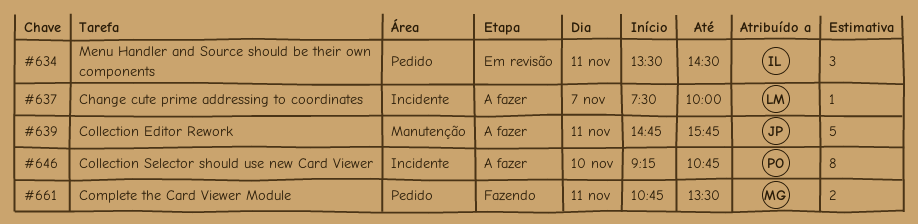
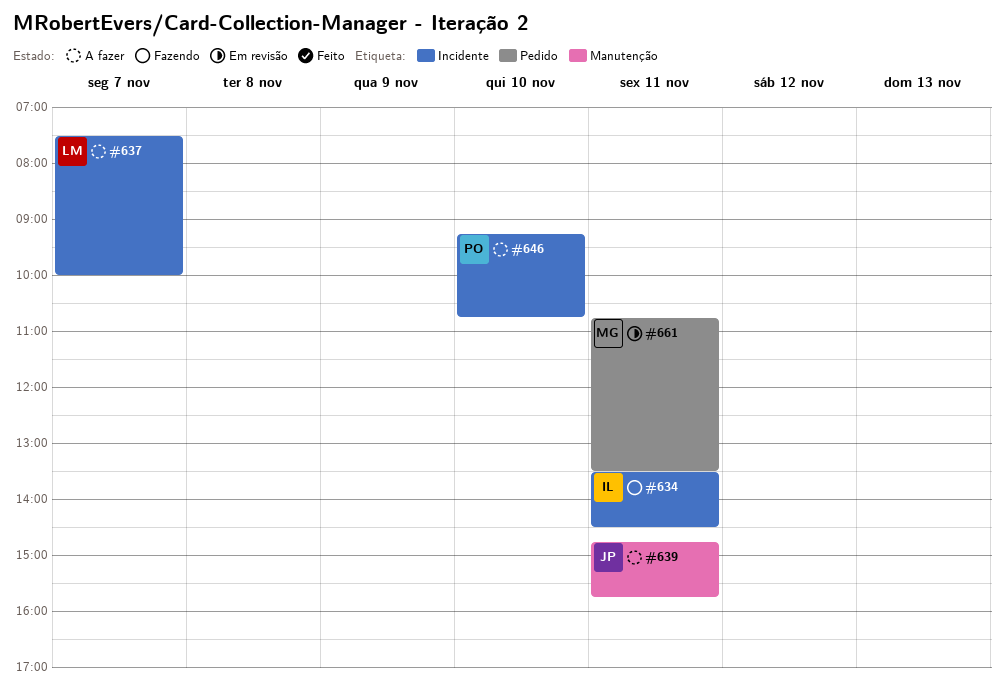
#634, status: Em revisão -> Fazendo
#634, label: Pedido -> Incidente
#661, status: Fazendo -> Em revisão

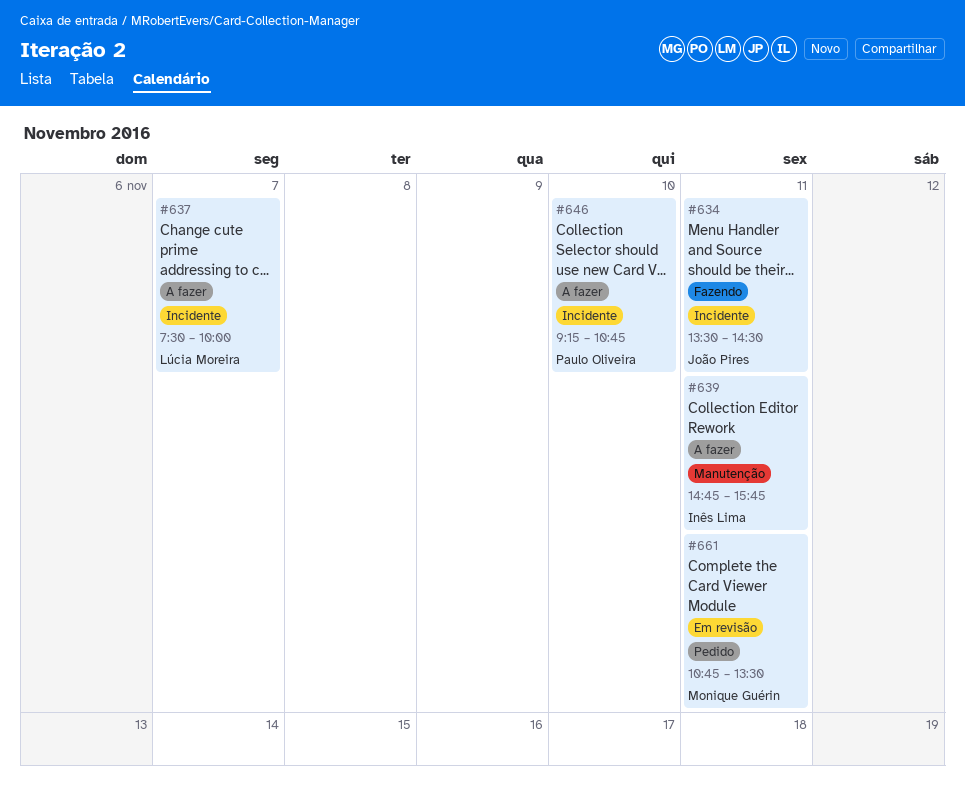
#634, owner: Inês Lima -> João Pires
#639, owner: João Pires -> Inês Lima

